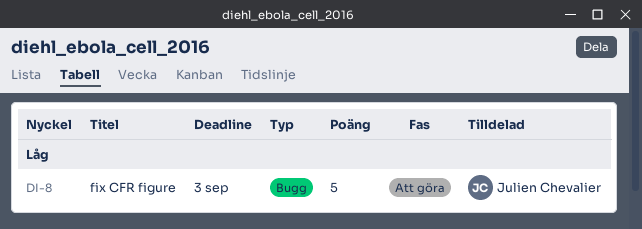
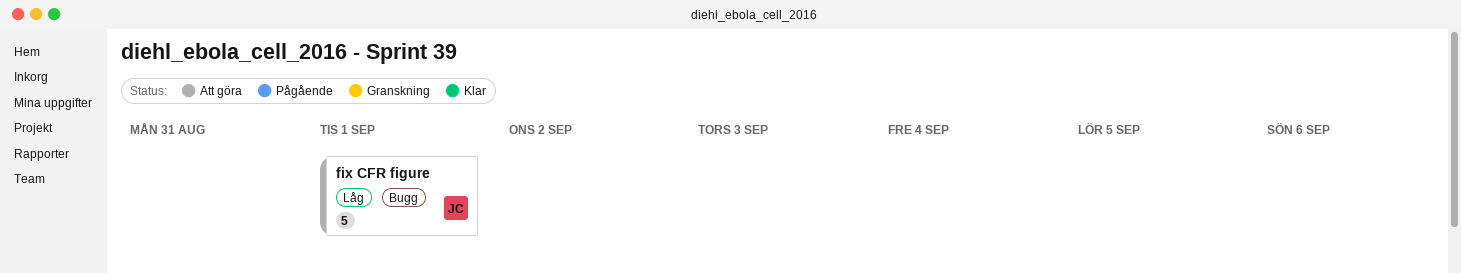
fix CFR figure, due: Sep 3 -> Sep 1

